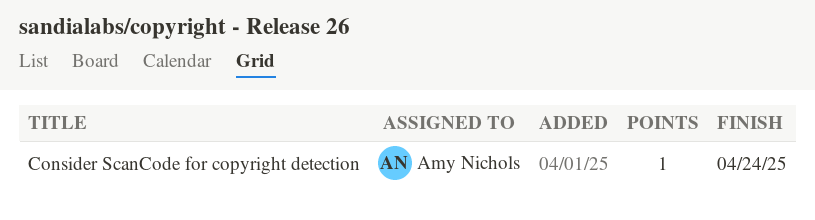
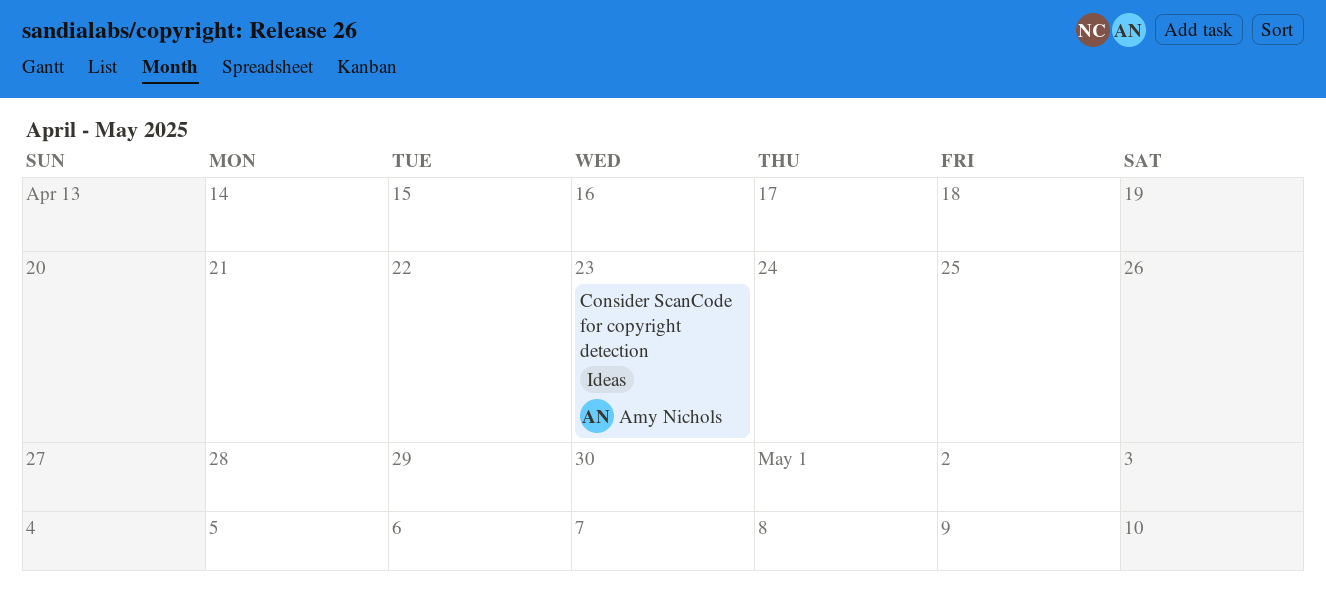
Consider ScanCode for copyright detection, due: Apr 24 -> Apr 23

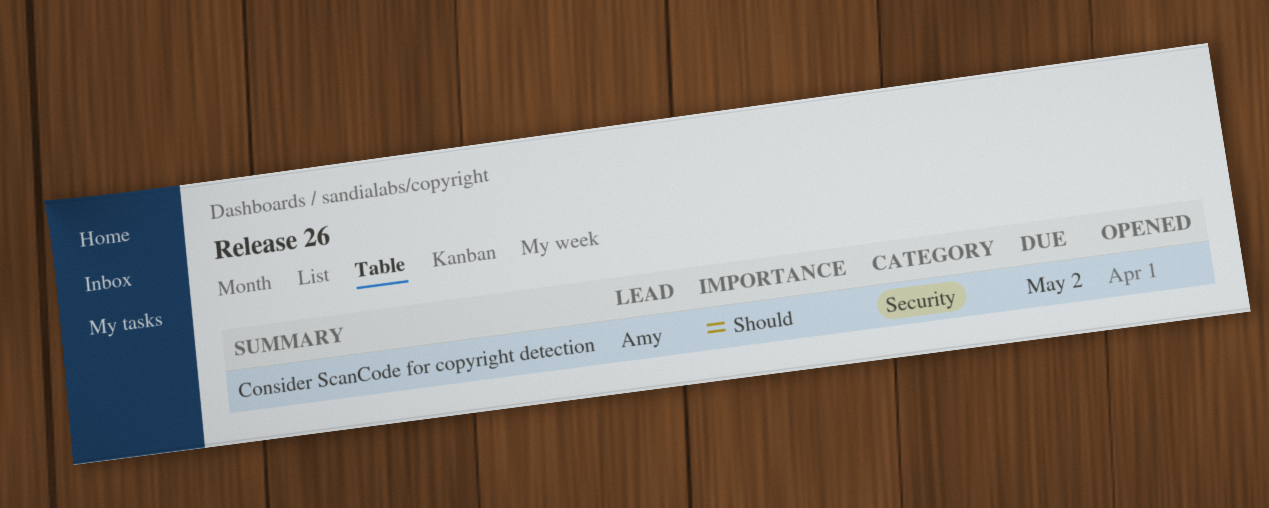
Consider ScanCode for copyright detection, due: Apr 23 -> May 2

